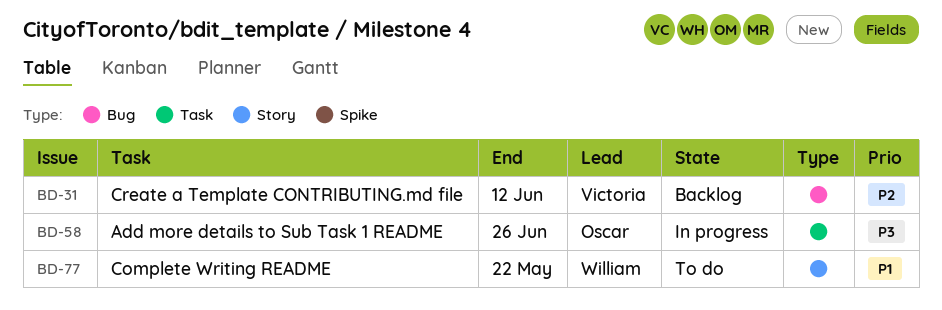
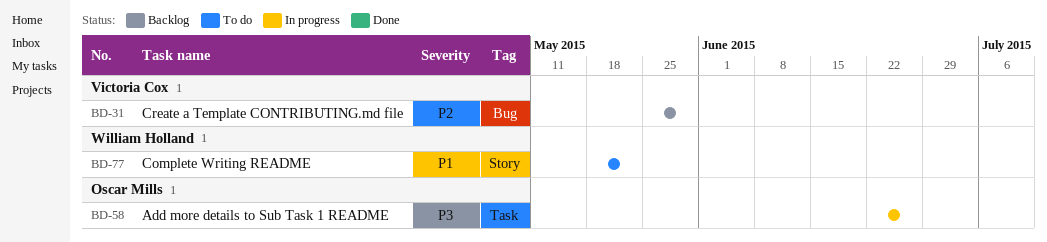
BD-31, due: Jun 12 -> May 29

